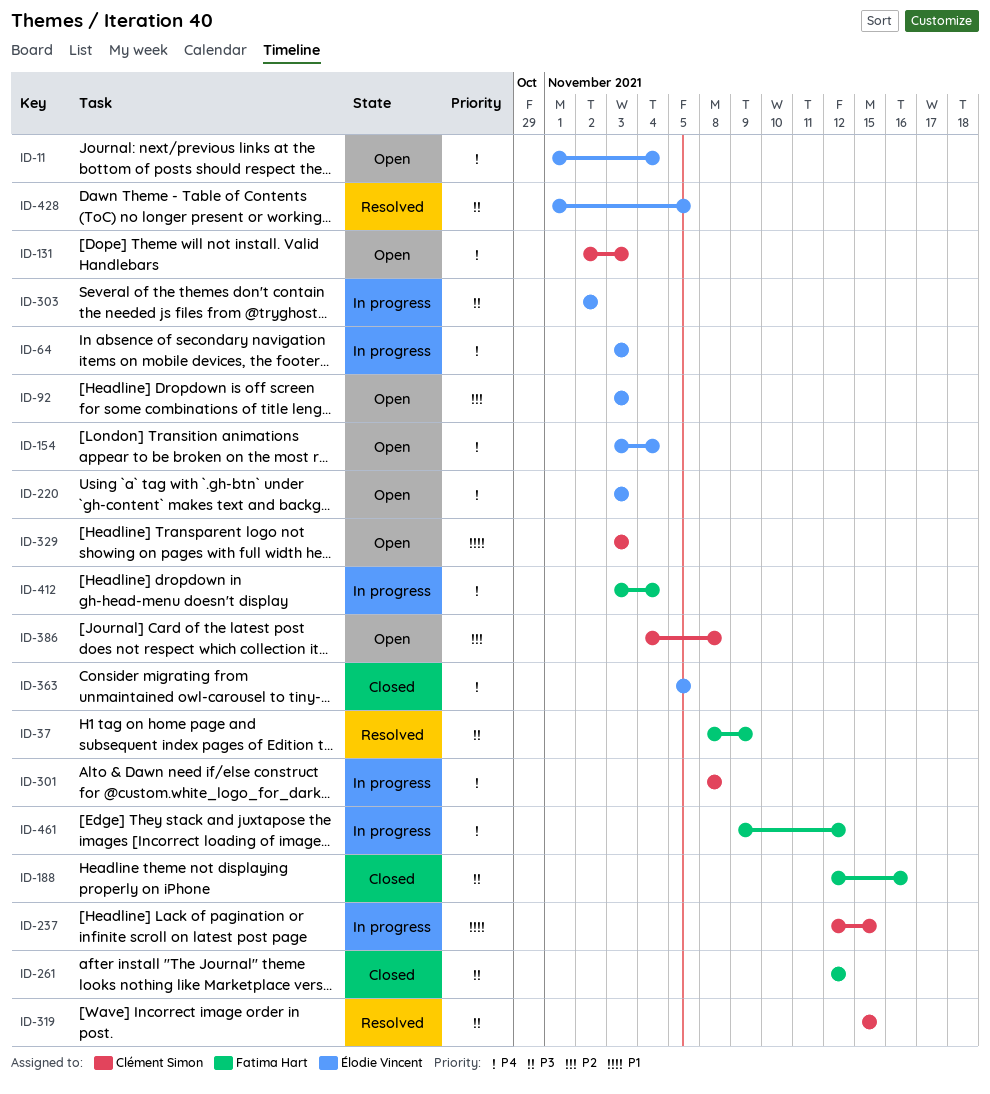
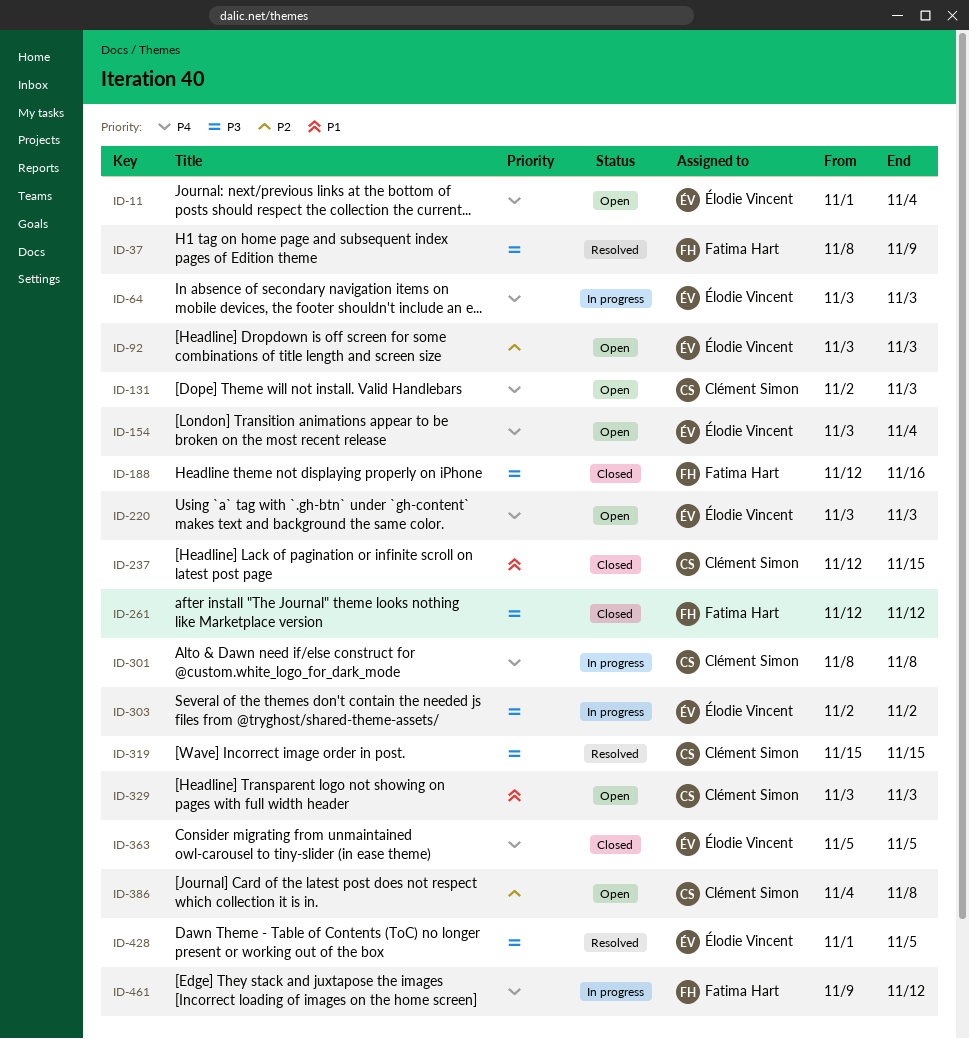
ID-237, status: In progress -> Closed
ID-412: present -> none

